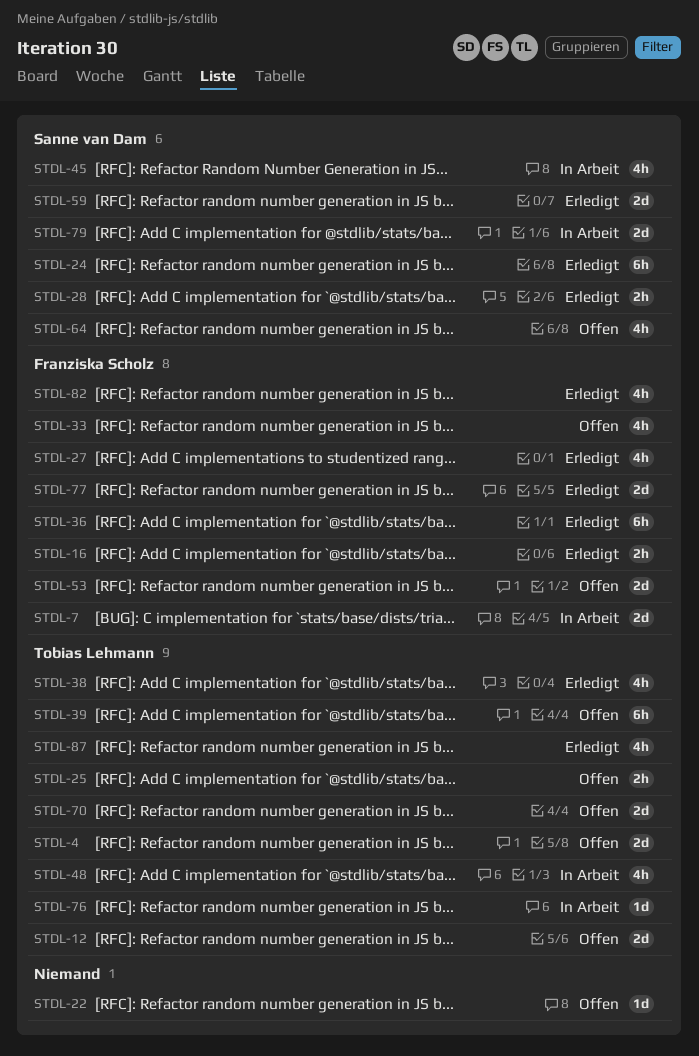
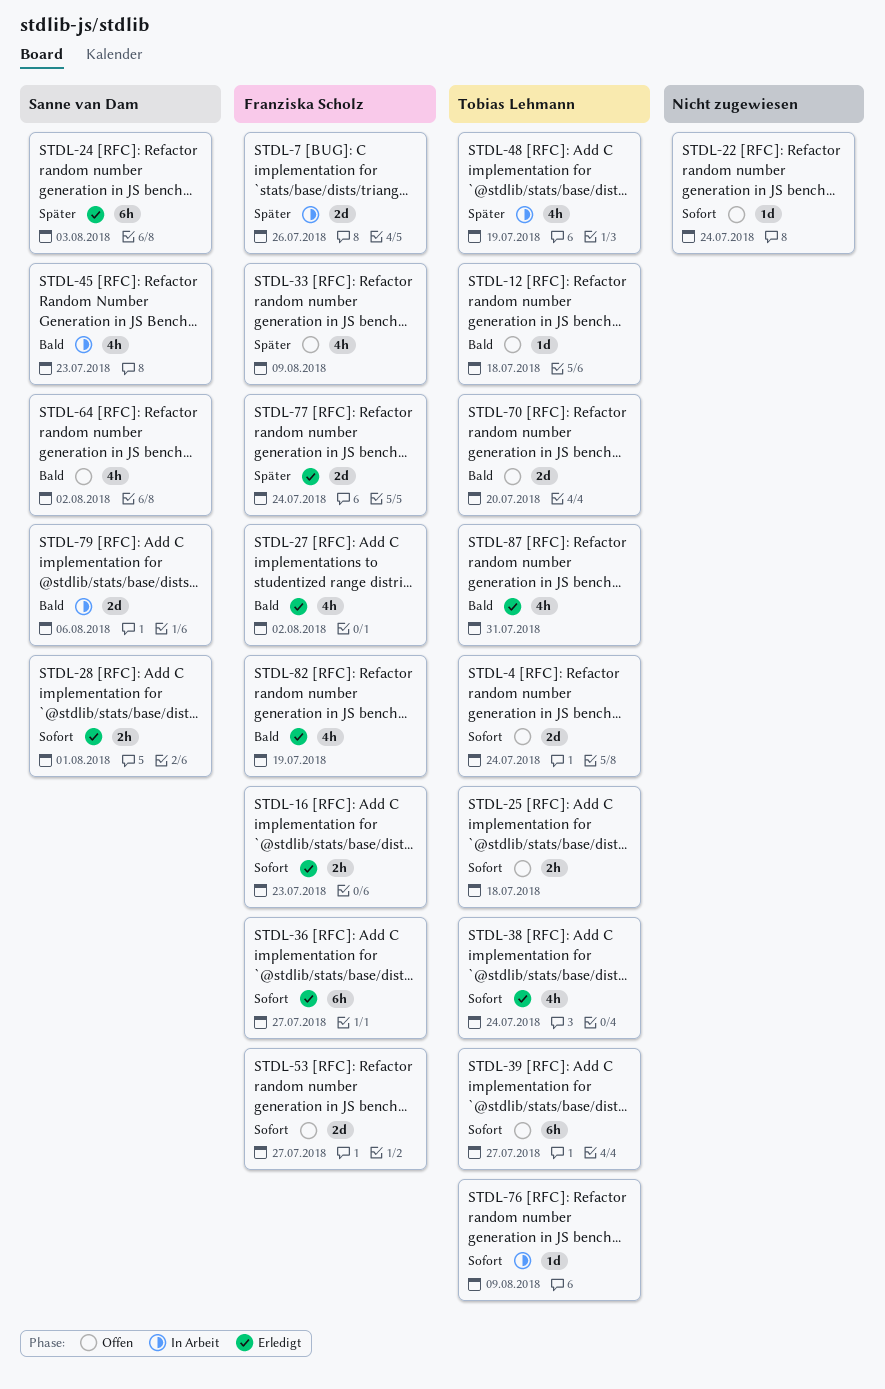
STDL-12, estimate: 2d -> 1d
STDL-59: present -> none

